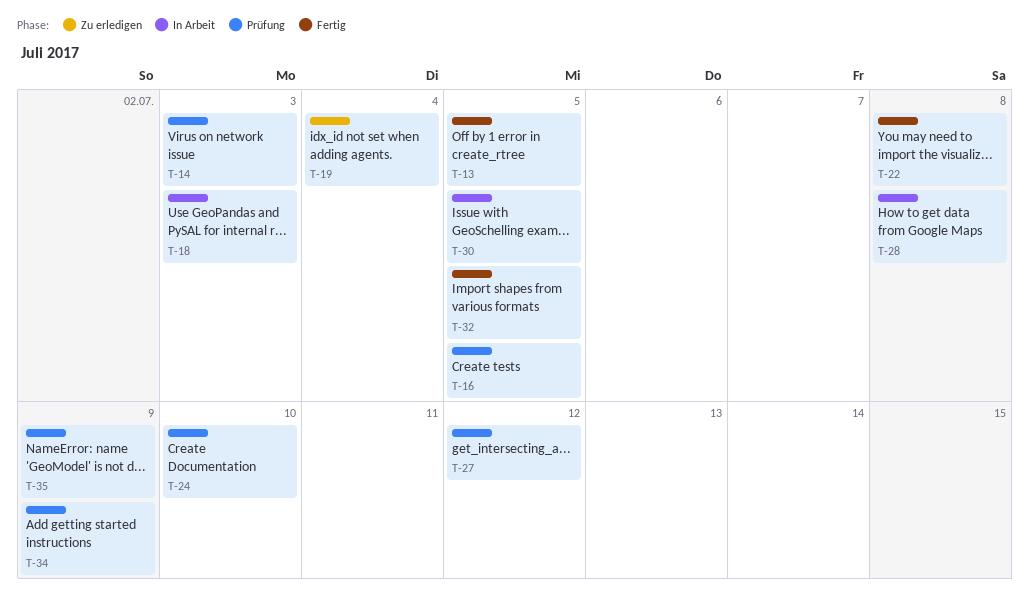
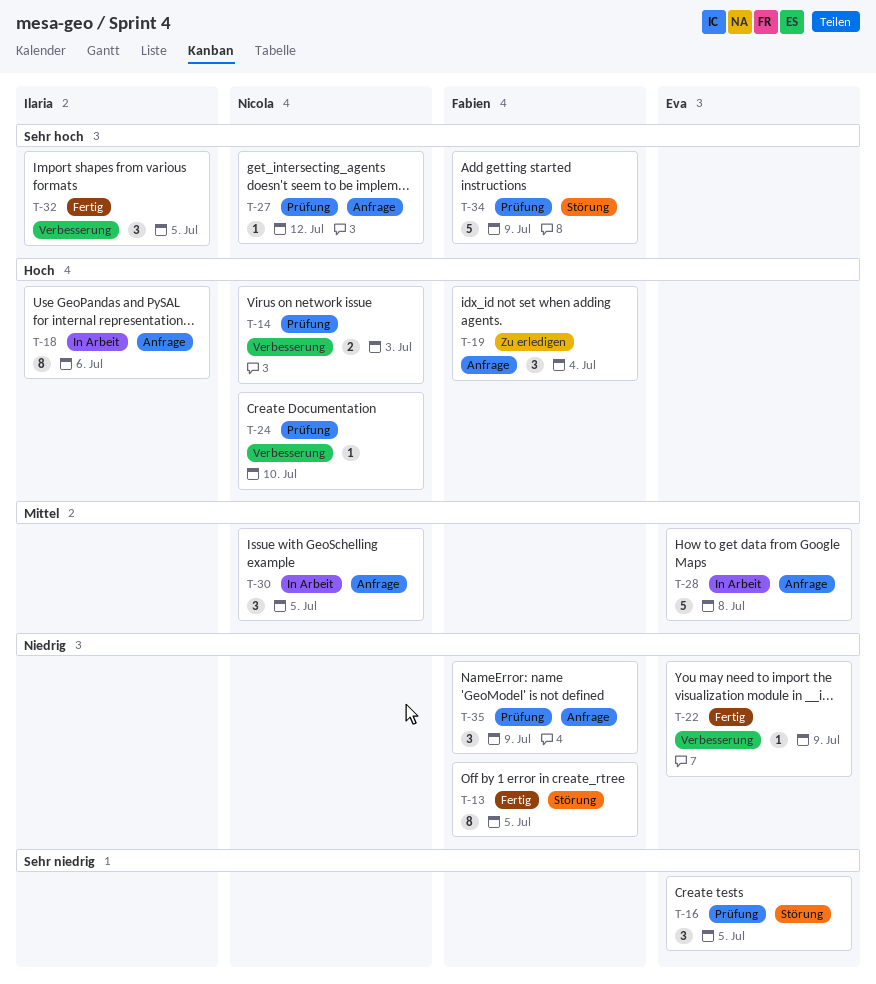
T-18, due: Jul 3 -> Jul 6
T-22, due: Jul 8 -> Jul 9

